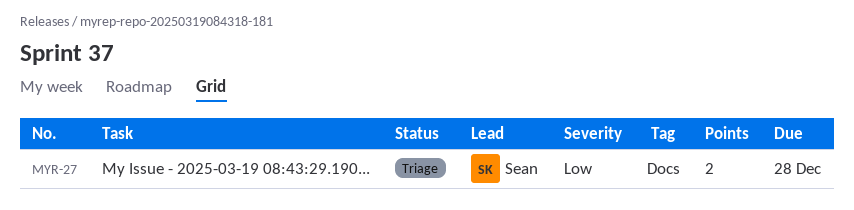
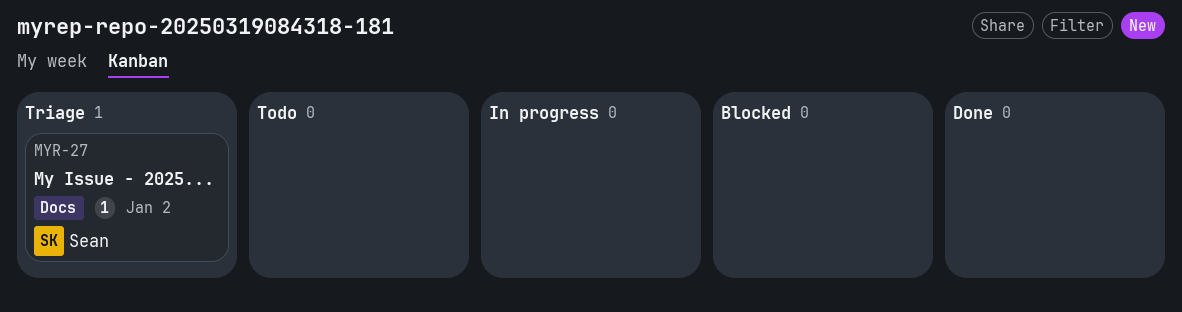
MYR-27, estimate: 2 -> 1
MYR-27, due: Dec 28 -> Jan 2

